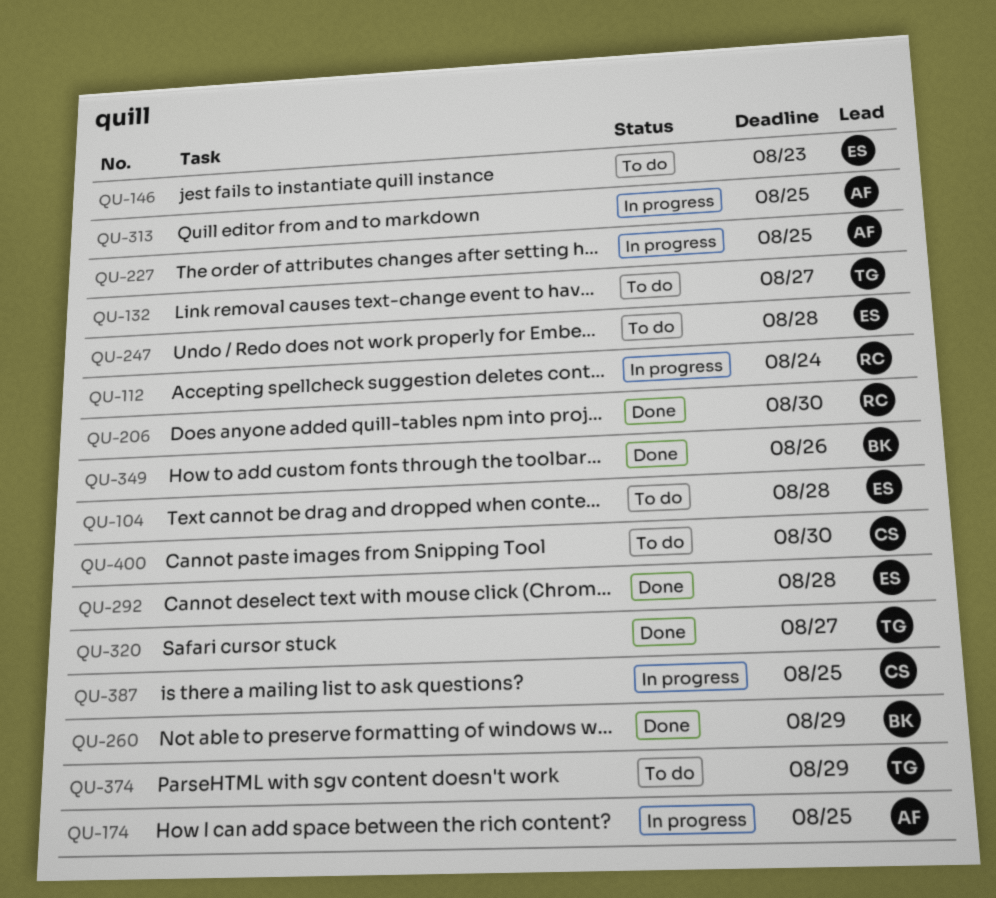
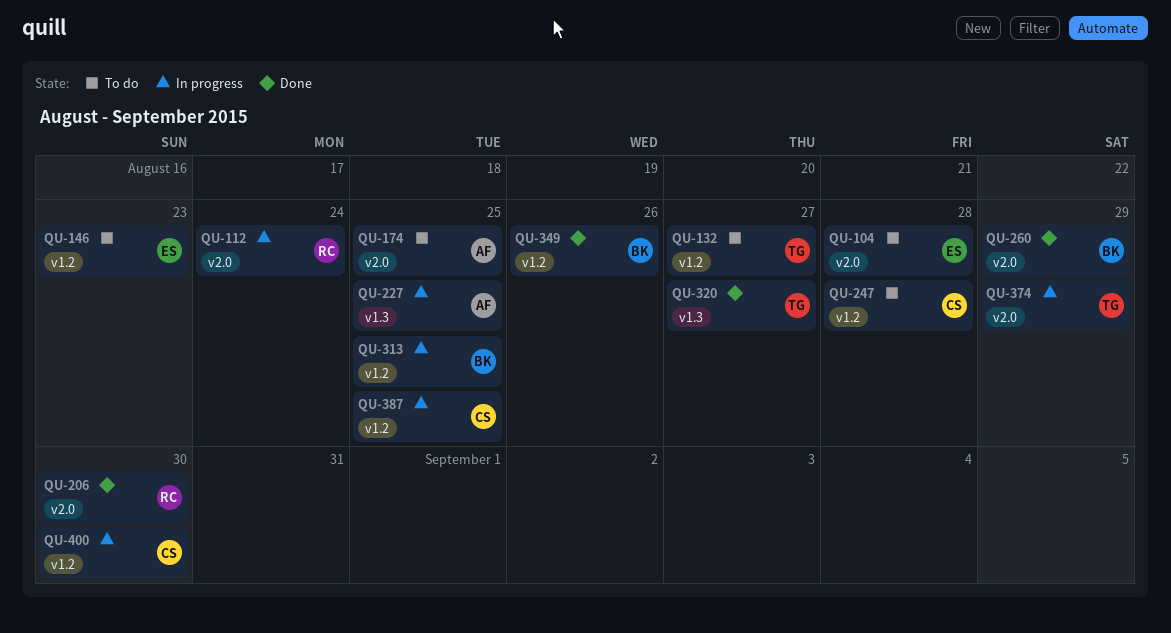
QU-174, status: In progress -> To do
QU-247, owner: ES -> CS
QU-292: present -> none
QU-313, owner: AF -> BK
QU-374, status: To do -> In progress
QU-400, status: To do -> In progress

